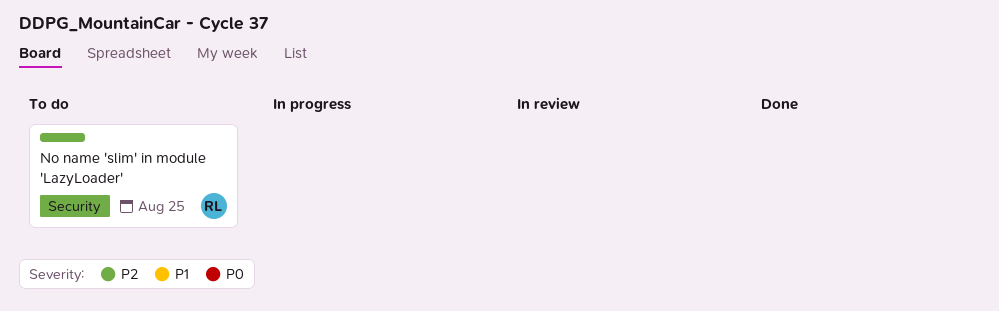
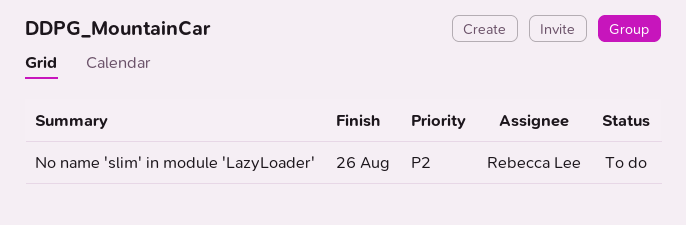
No name 'slim' in module 'LazyLoader', due: Aug 25 -> Aug 26

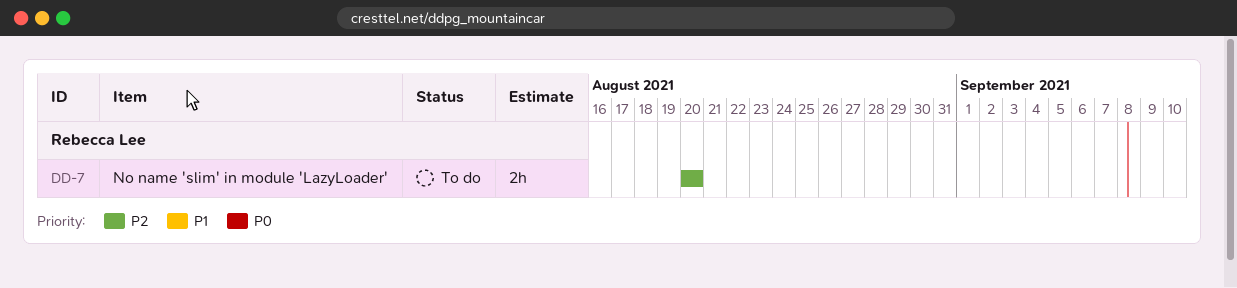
No name 'slim' in module 'LazyLoader', due: Aug 26 -> Aug 20

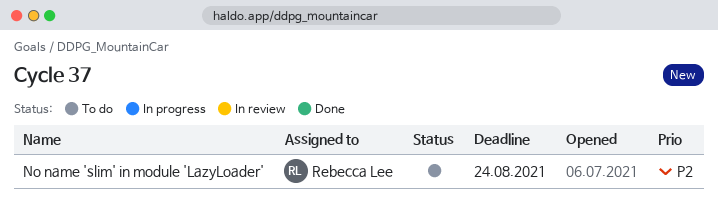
No name 'slim' in module 'LazyLoader', due: Aug 20 -> Aug 24

